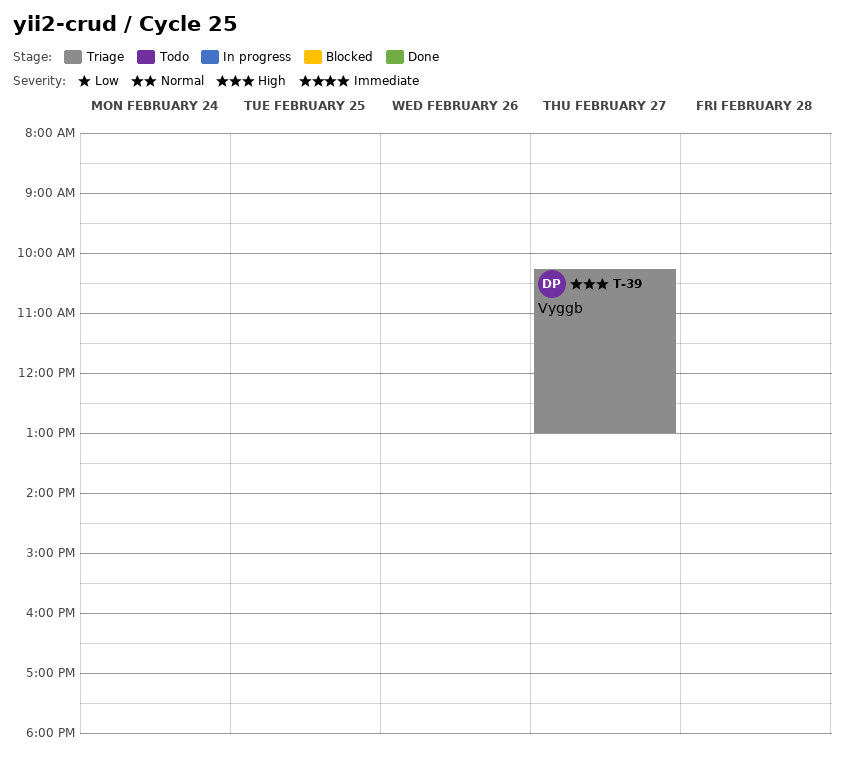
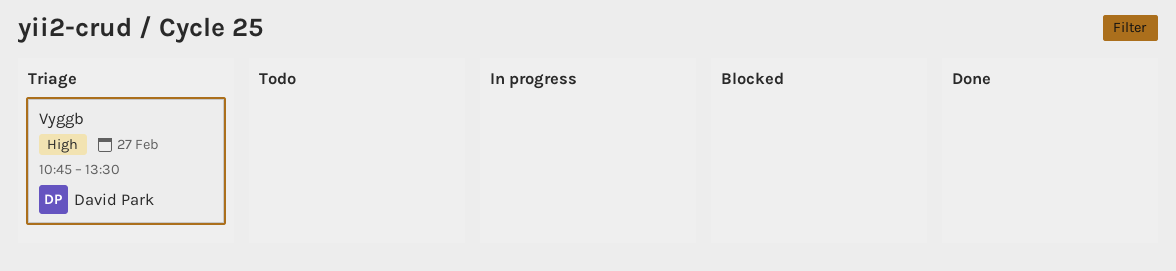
Vyggb, begins: 10:15 -> 10:45
Vyggb, ends: 13:00 -> 13:30

